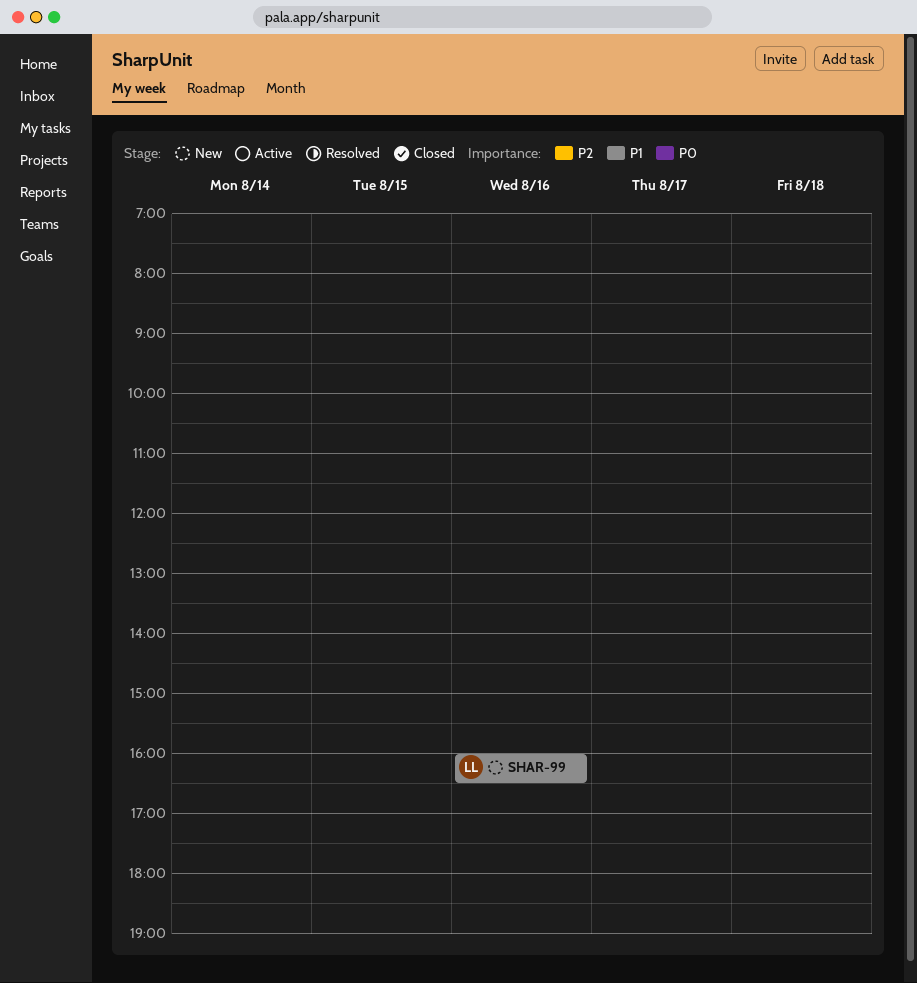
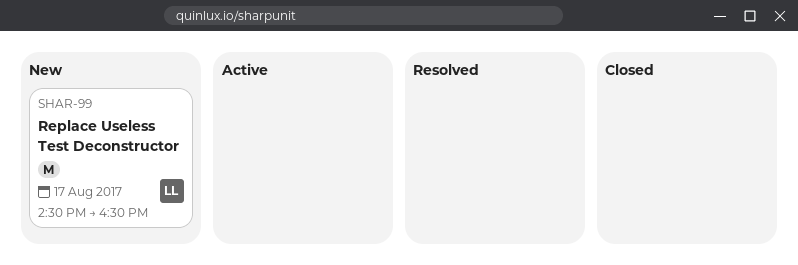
SHAR-99, day: Aug 16 -> Aug 17
SHAR-99, begins: 16:00 -> 14:30

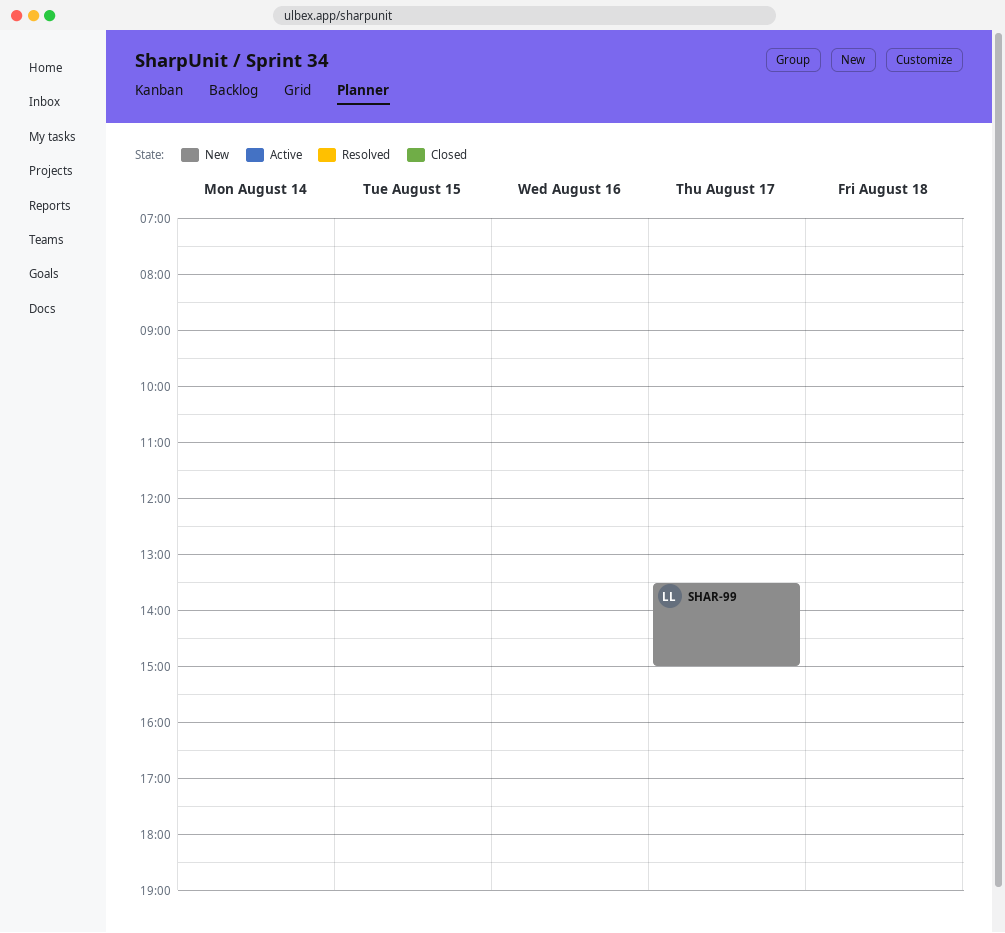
SHAR-99, begins: 14:30 -> 13:30
SHAR-99, ends: 16:30 -> 15:00

